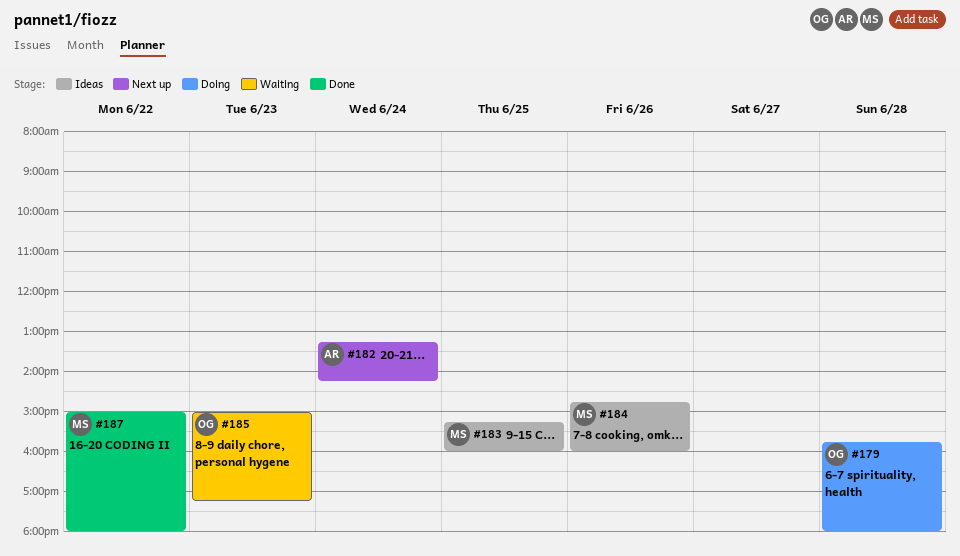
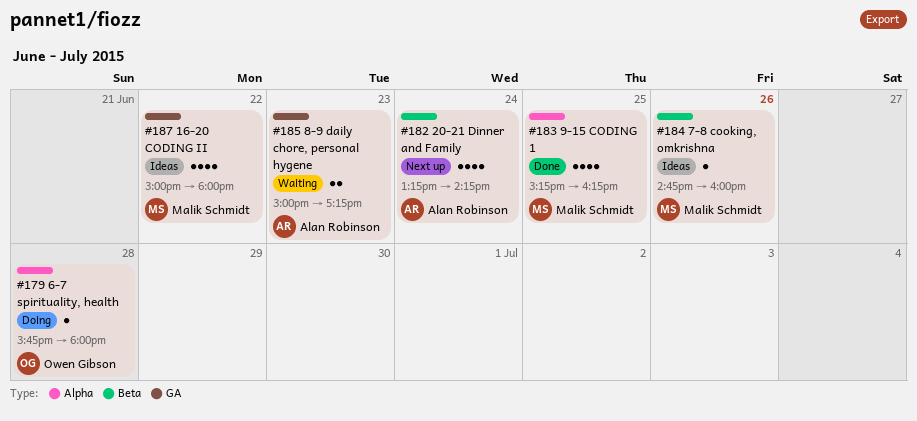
#183, status: Ideas -> Done
#183, ends: 16:00 -> 16:15
#185, owner: Owen Gibson -> Alan Robinson
#187, status: Done -> Ideas

